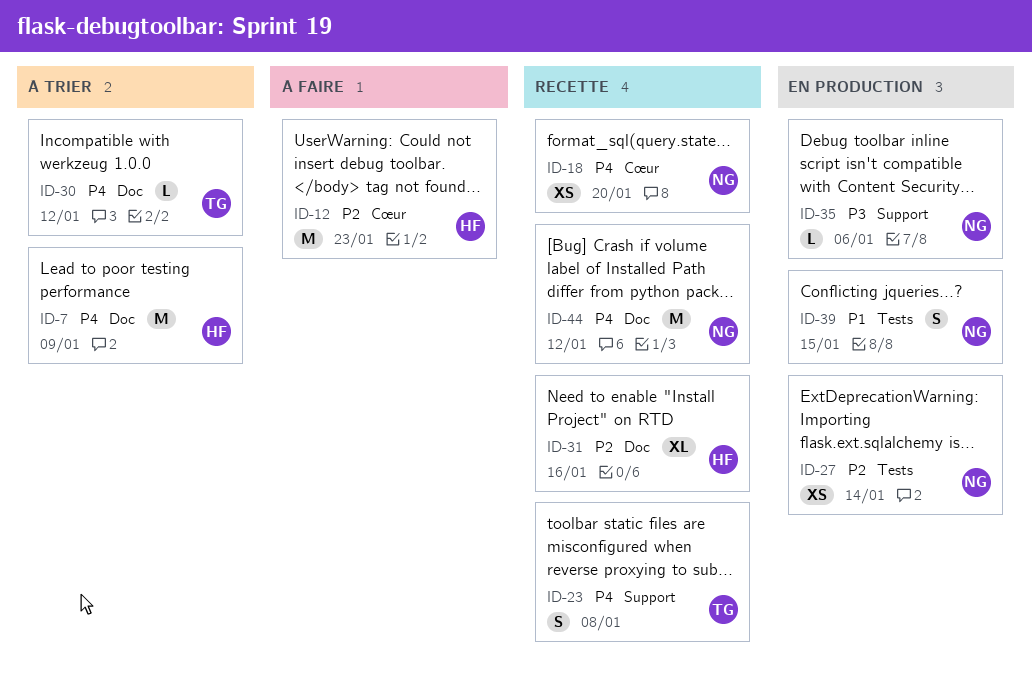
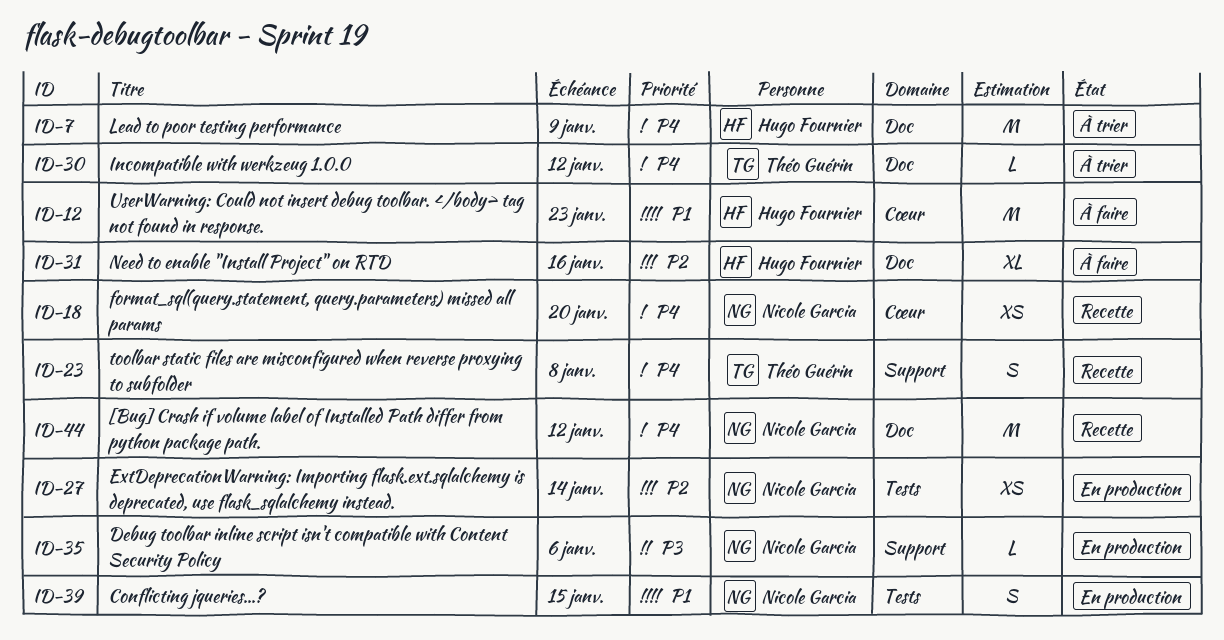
ID-12, priority: P2 -> P1
ID-31, status: Recette -> À faire

